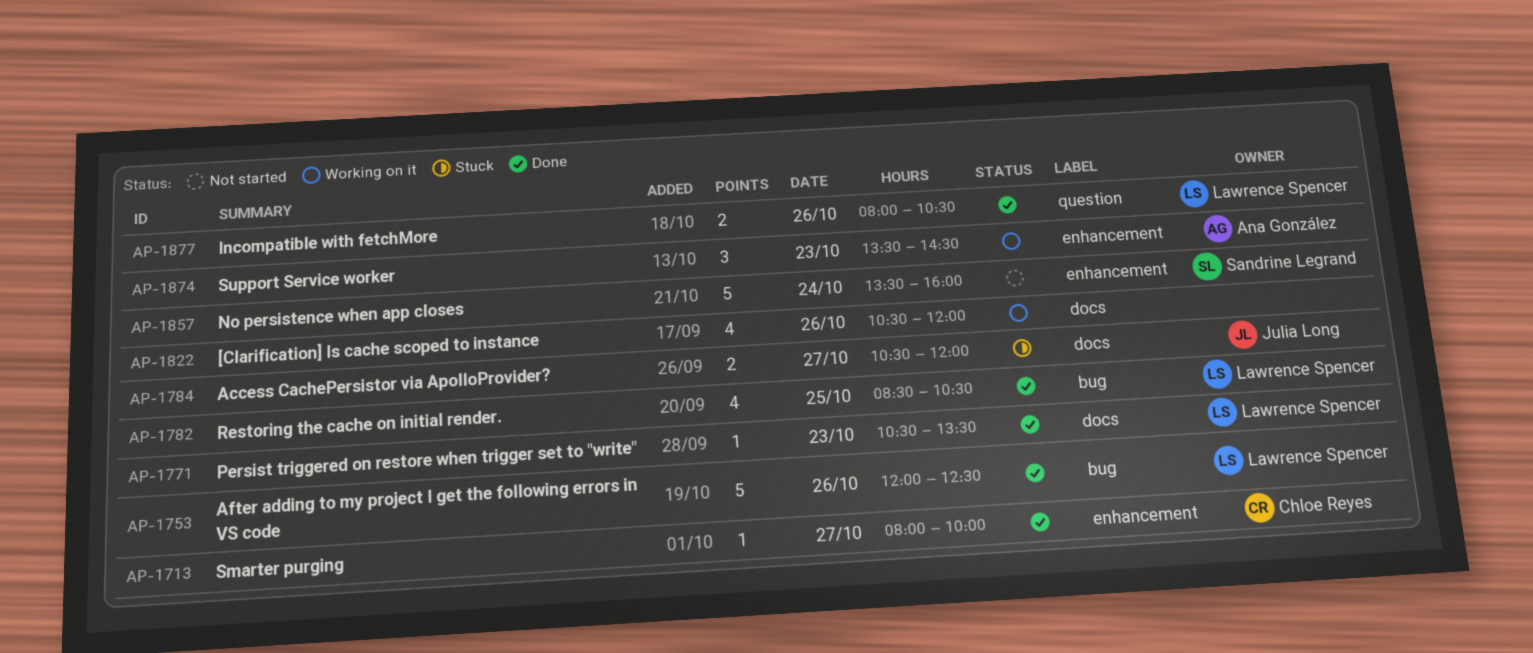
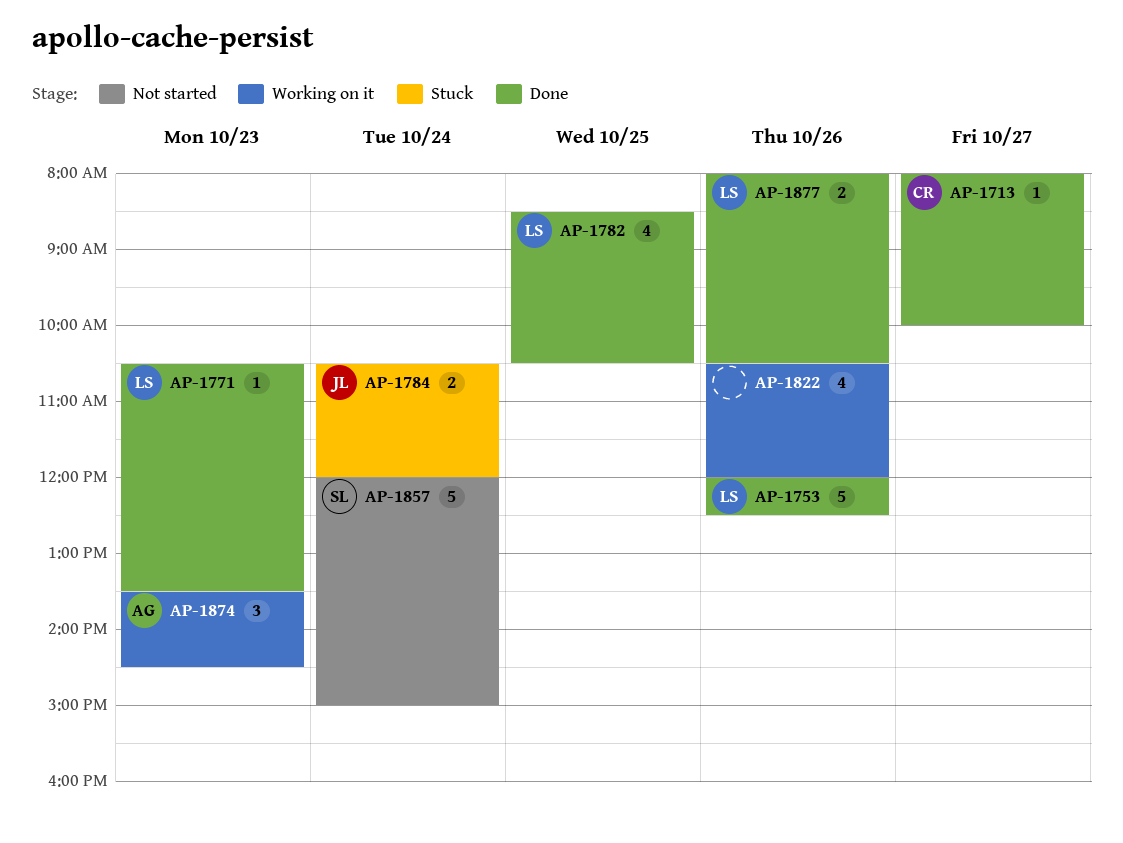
AP-1784, day: Oct 27 -> Oct 24
AP-1857, begins: 13:30 -> 12:00
AP-1857, ends: 16:00 -> 15:00

